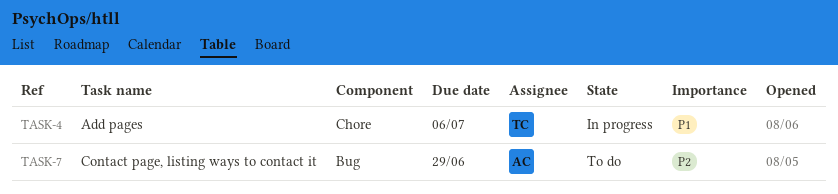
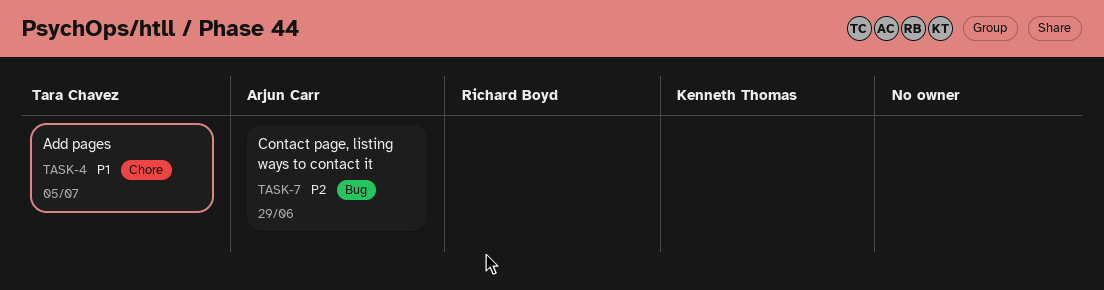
TASK-4, due: Jul 6 -> Jul 5

